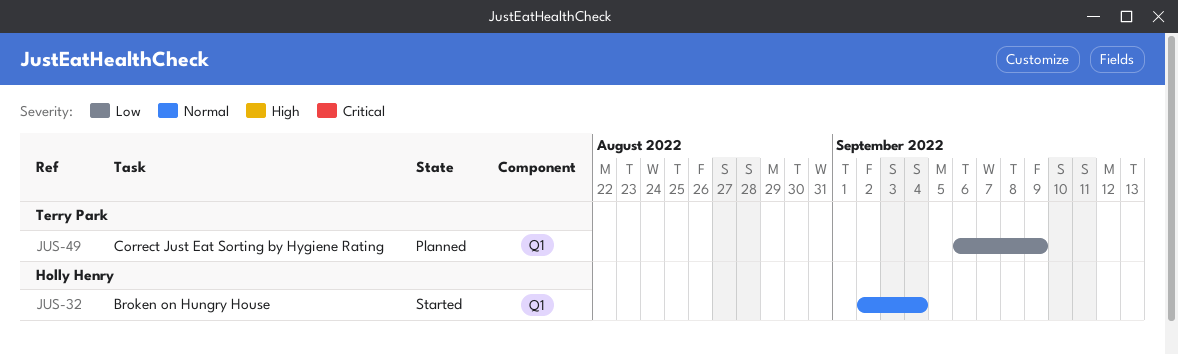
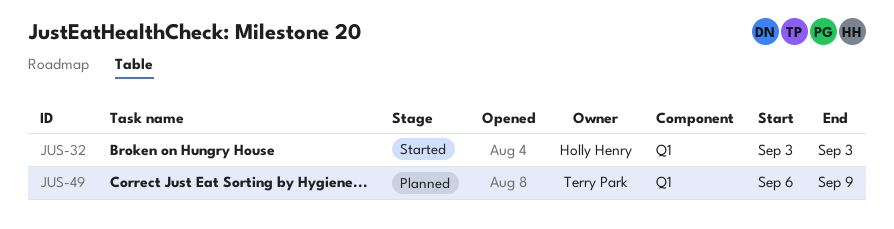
JUS-32, start: Sep 2 -> Sep 3
JUS-32, due: Sep 4 -> Sep 3

